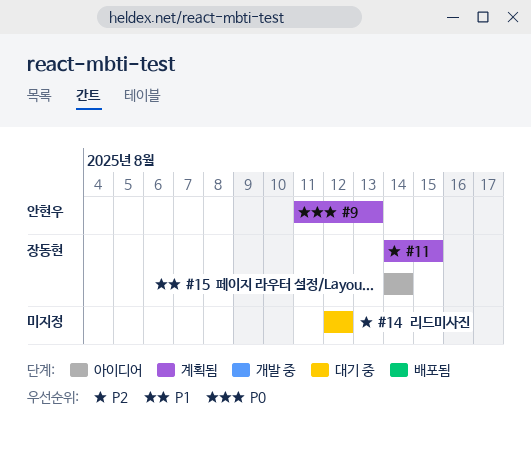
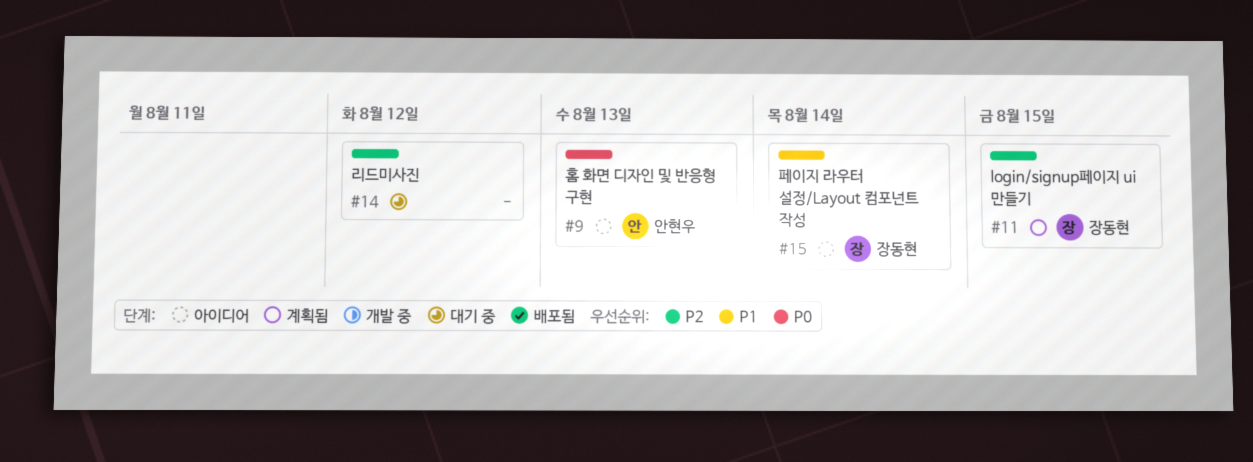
#9, status: 계획됨 -> 아이디어

